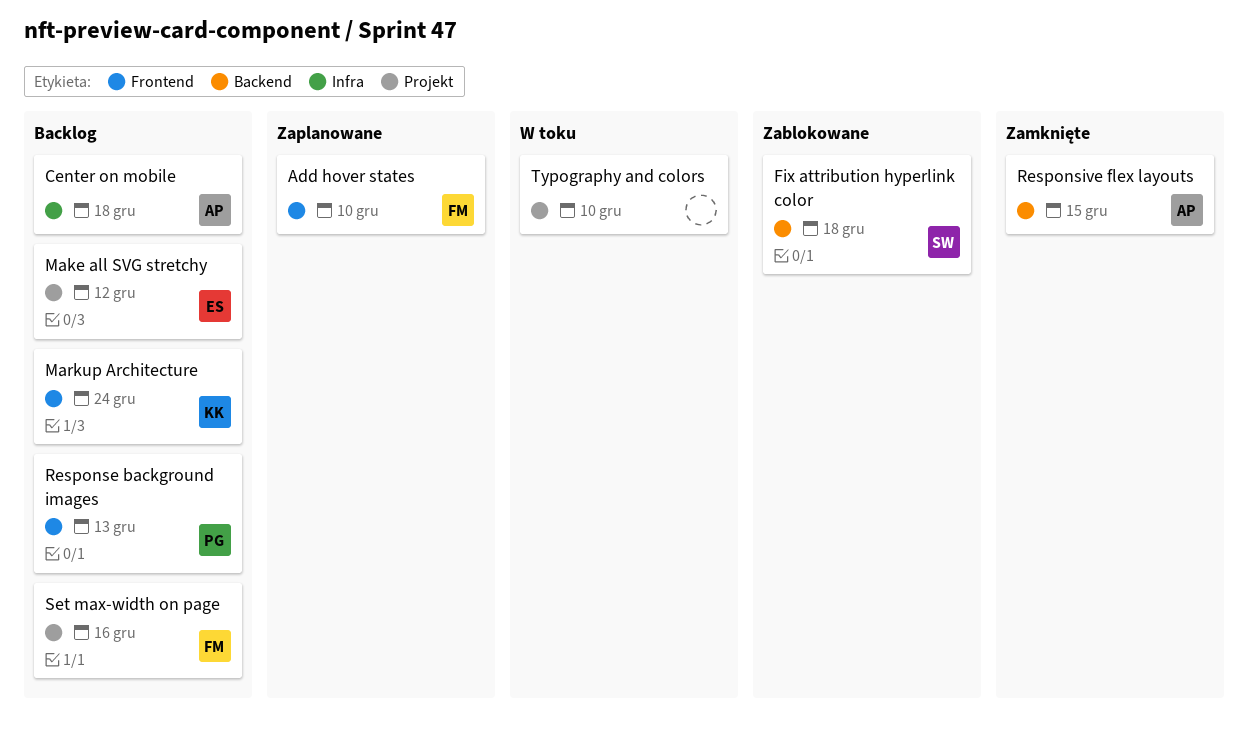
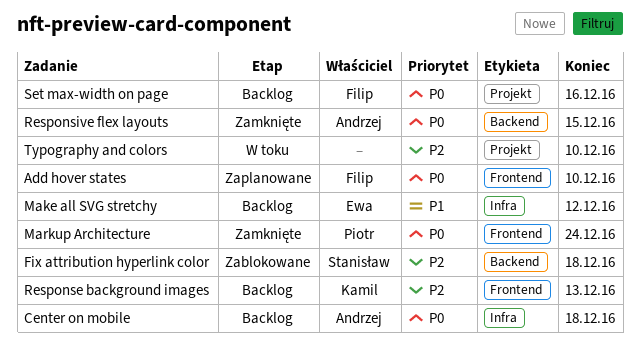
Make all SVG stretchy, label: Projekt -> Infra
Markup Architecture, status: Backlog -> Zamknięte
Markup Architecture, owner: Kamil -> Piotr
Response background images, owner: Piotr -> Kamil

